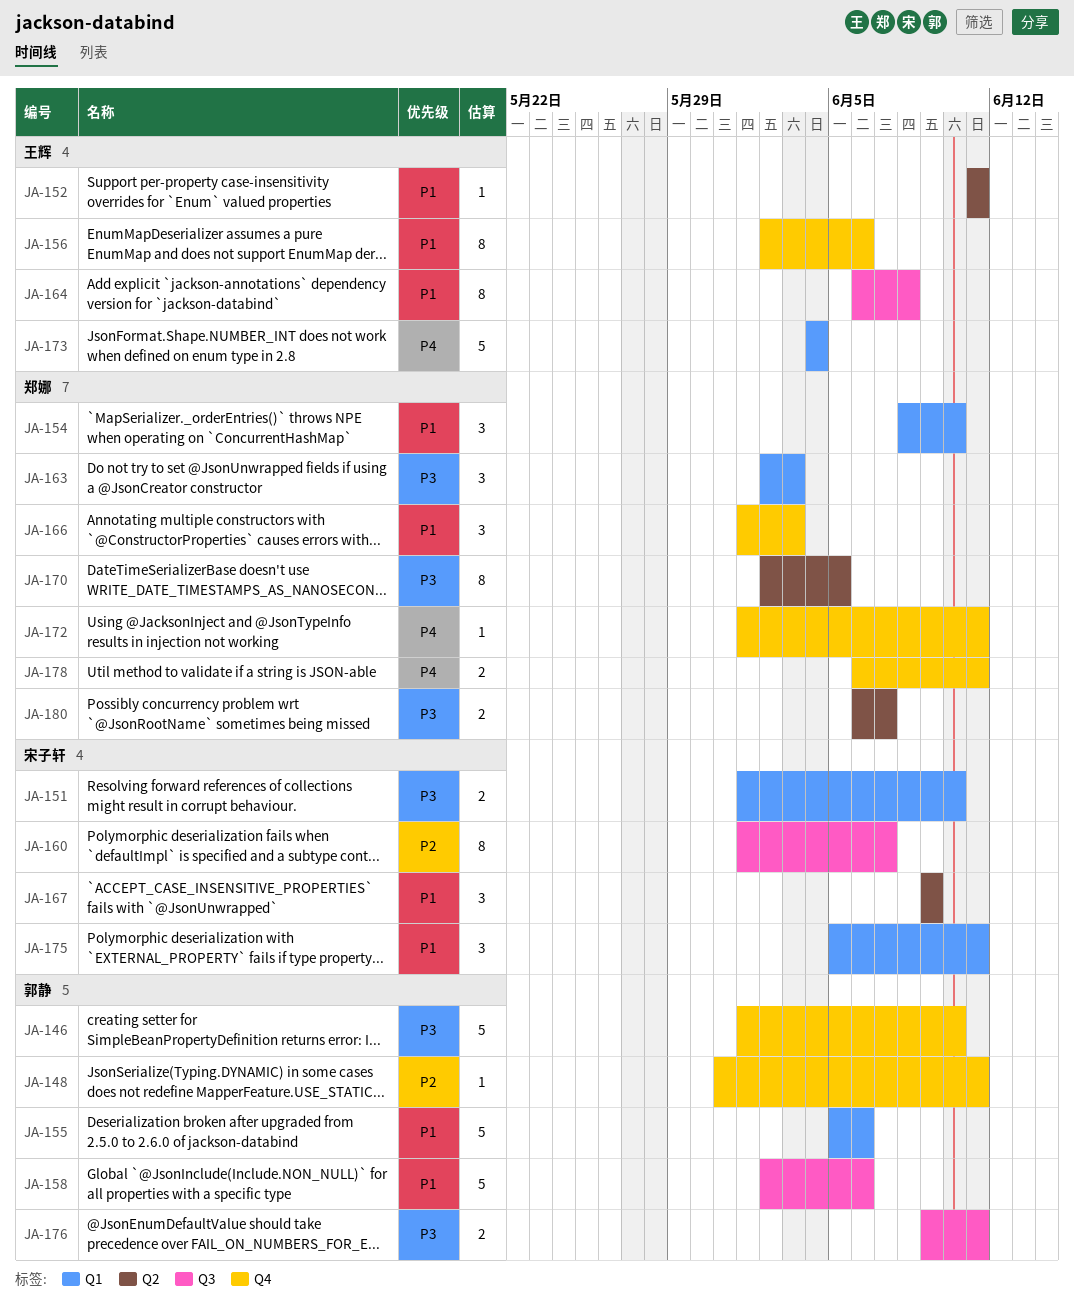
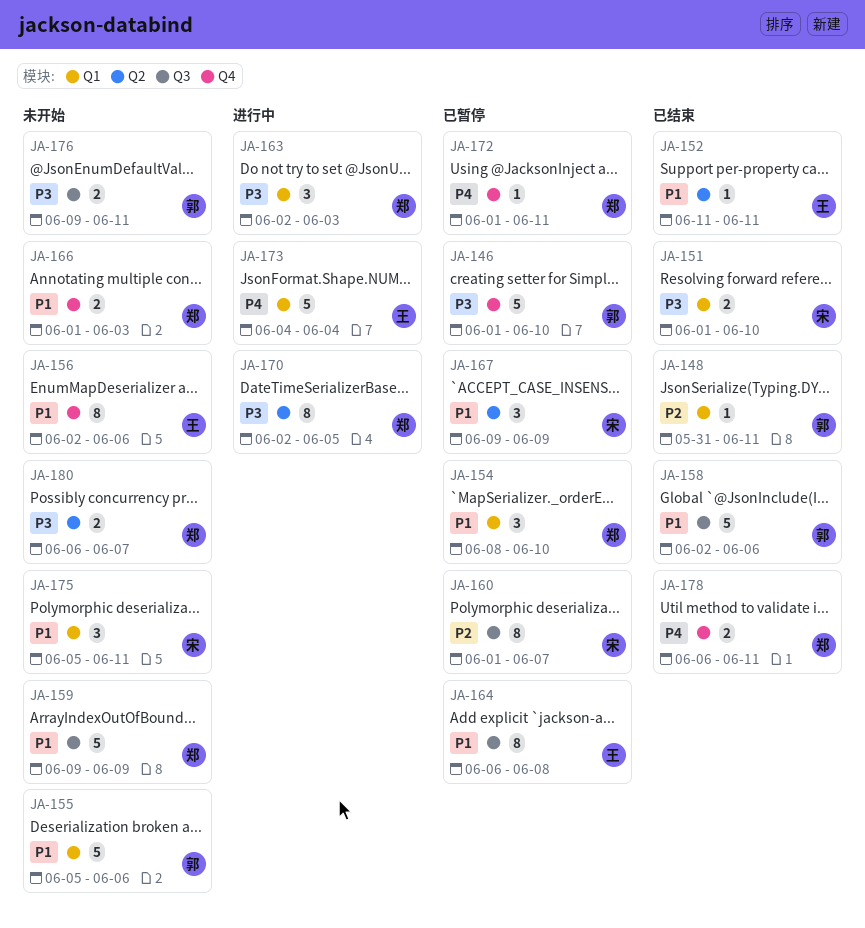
JA-148, label: Q4 -> Q1
JA-159: none -> present
JA-166, estimate: 3 -> 2

